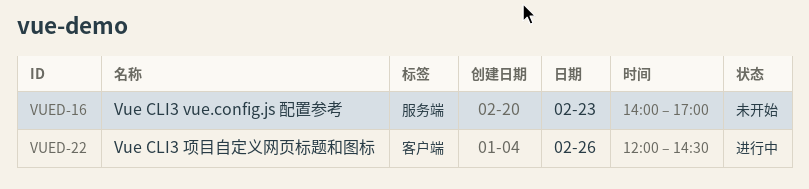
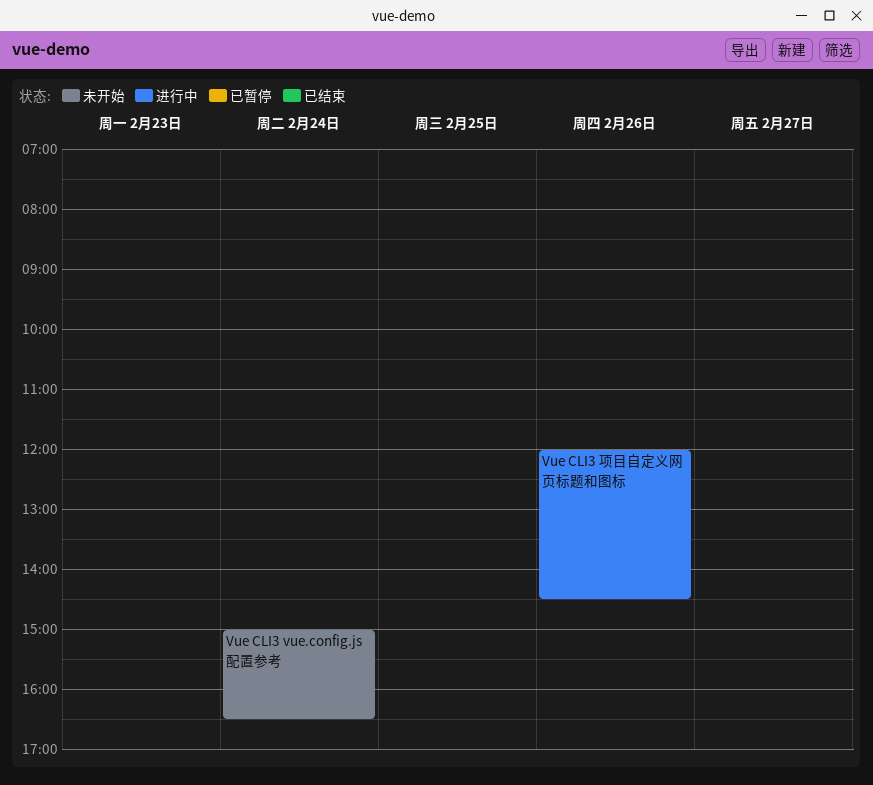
Vue CLI3 vue.config.js 配置参考, day: Feb 23 -> Feb 24
Vue CLI3 vue.config.js 配置参考, begins: 14:00 -> 15:00
Vue CLI3 vue.config.js 配置参考, ends: 17:00 -> 16:30

